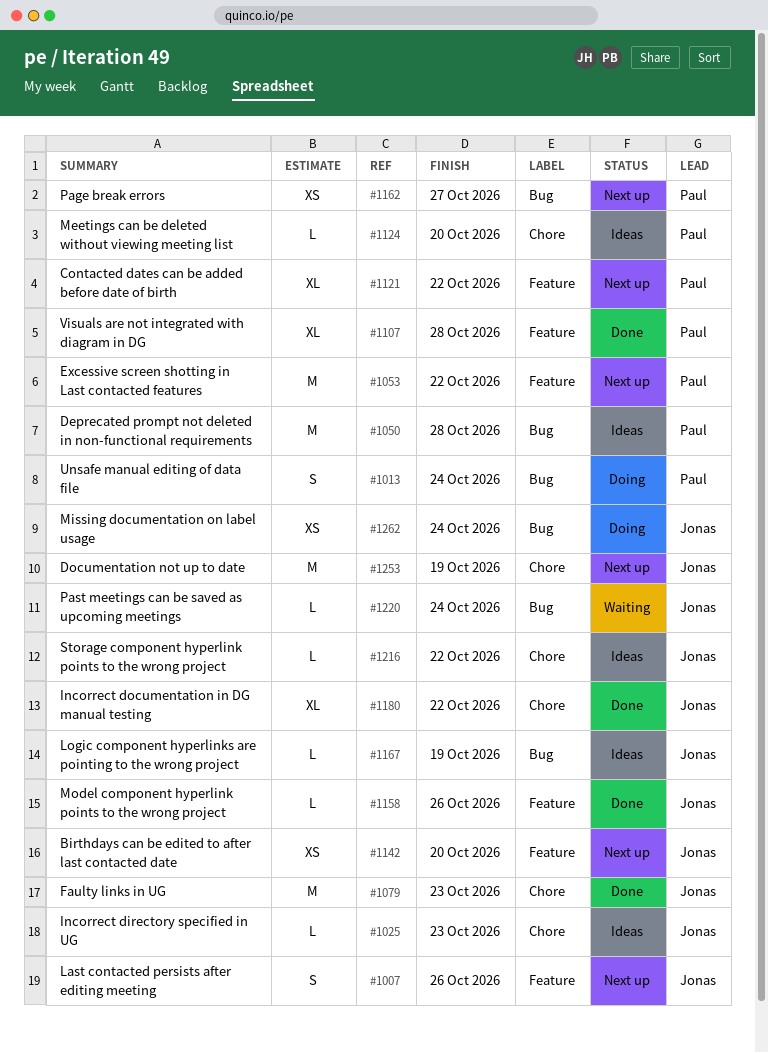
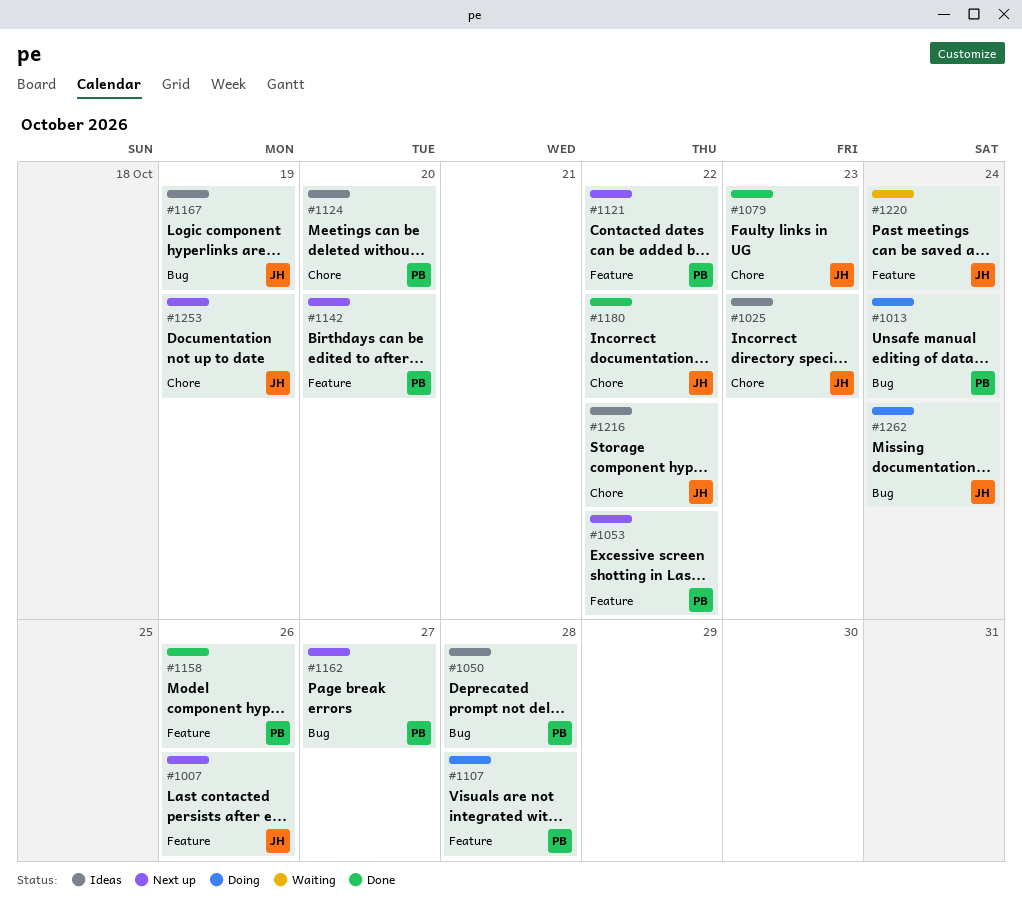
#1107, status: Done -> Doing
#1142, owner: Jonas -> Paul
#1158, owner: Jonas -> Paul
#1220, label: Bug -> Feature

